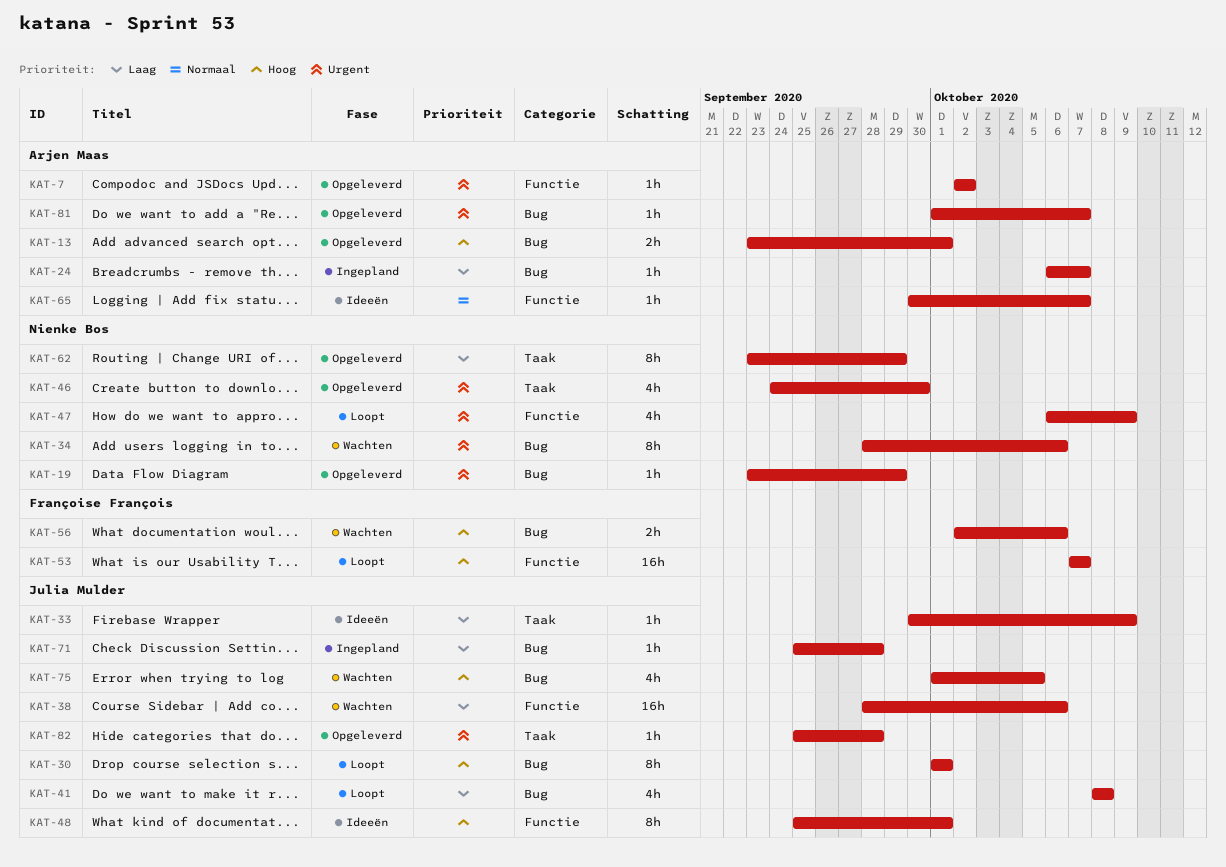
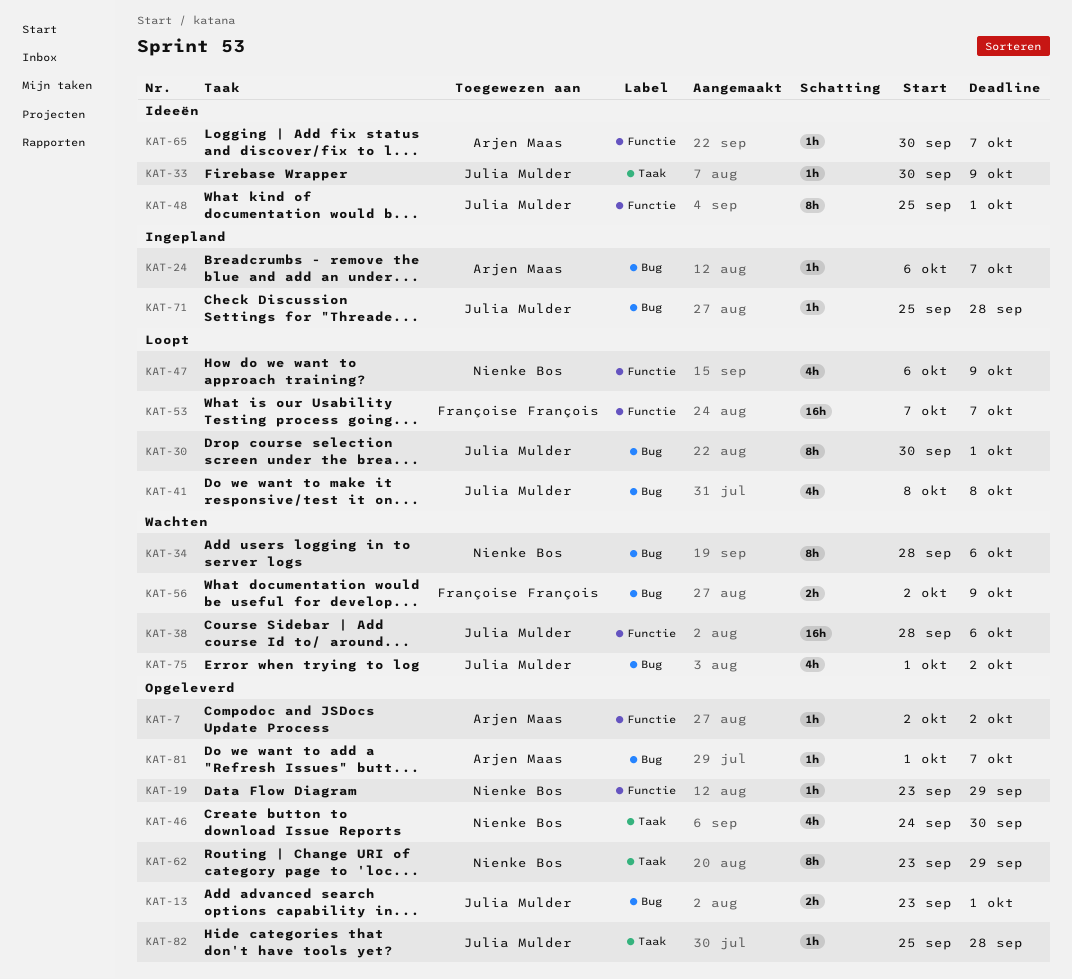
KAT-13, owner: Arjen Maas -> Julia Mulder
KAT-19, label: Bug -> Functie
KAT-30, start: Oct 1 -> Sep 30
KAT-56, due: Oct 6 -> Oct 9
KAT-75, due: Oct 5 -> Oct 2

